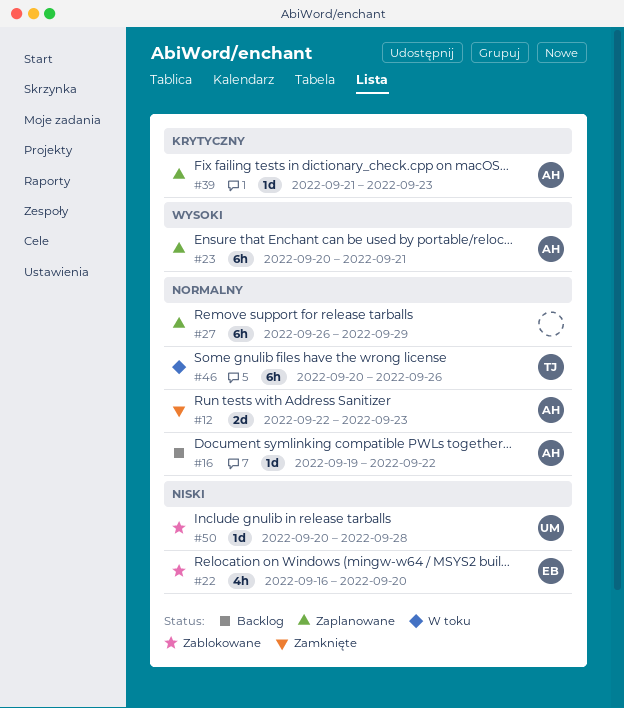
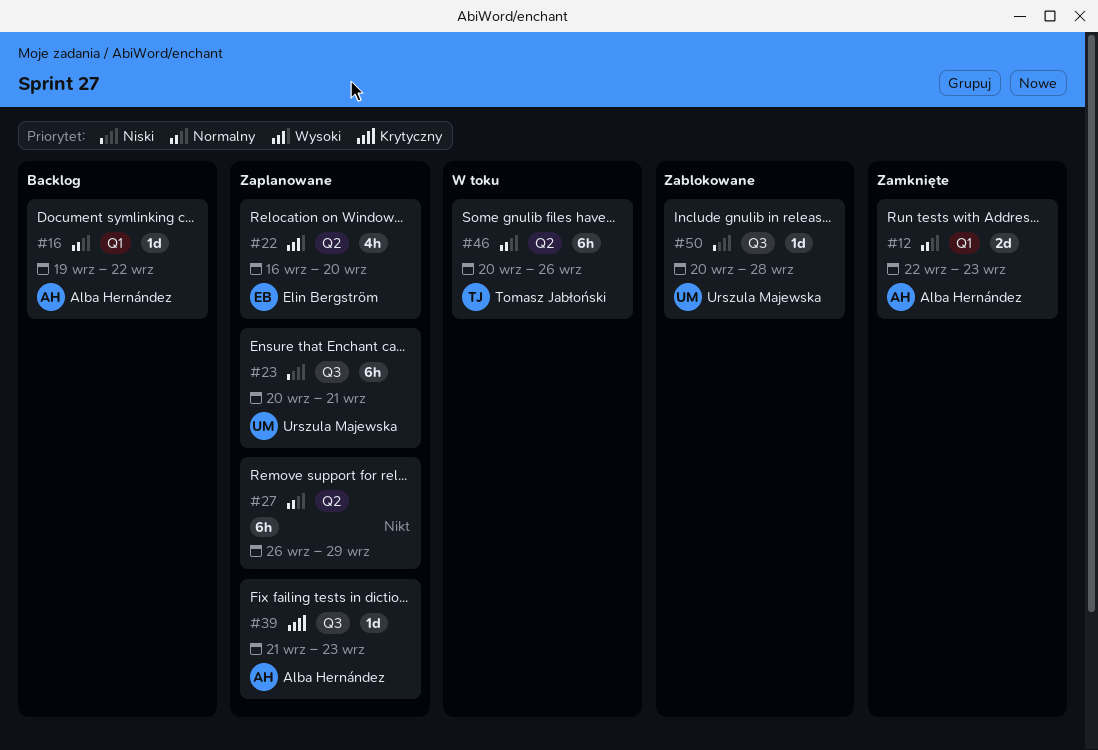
#22, status: Zablokowane -> Zaplanowane
#22, priority: Niski -> Wysoki
#23, owner: Alba Hernández -> Urszula Majewska
#23, priority: Wysoki -> Niski

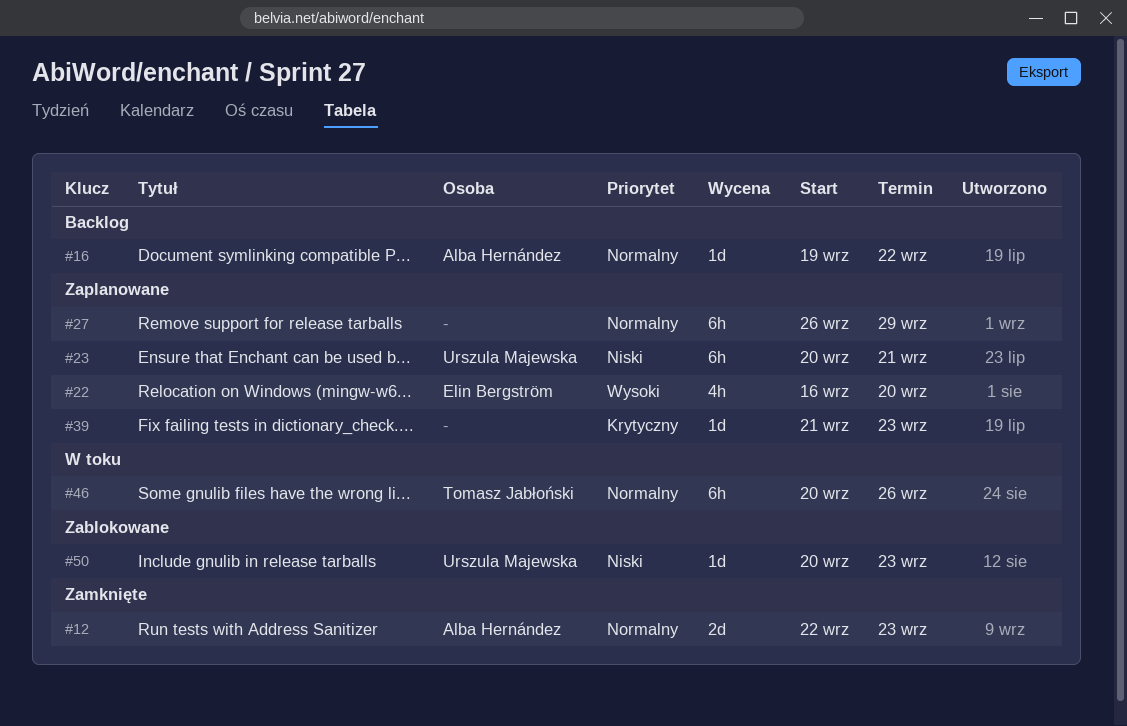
#39, owner: Alba Hernández -> none
#50, due: Sep 28 -> Sep 23

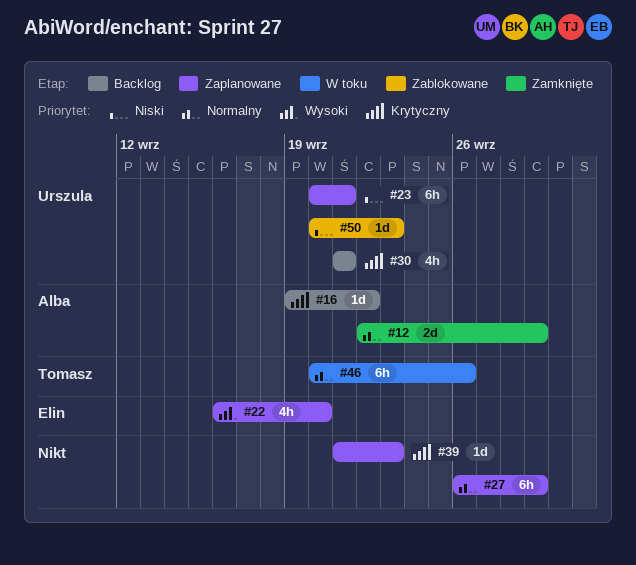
#12, due: Sep 23 -> Sep 29
#16, priority: Normalny -> Krytyczny
#30: none -> present

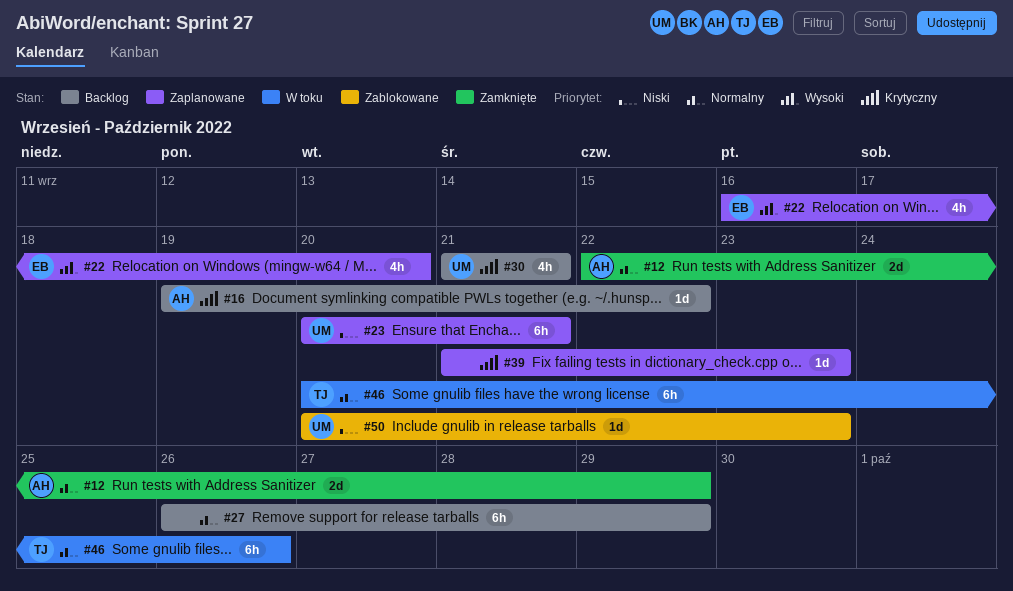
#27, status: Zaplanowane -> Backlog

